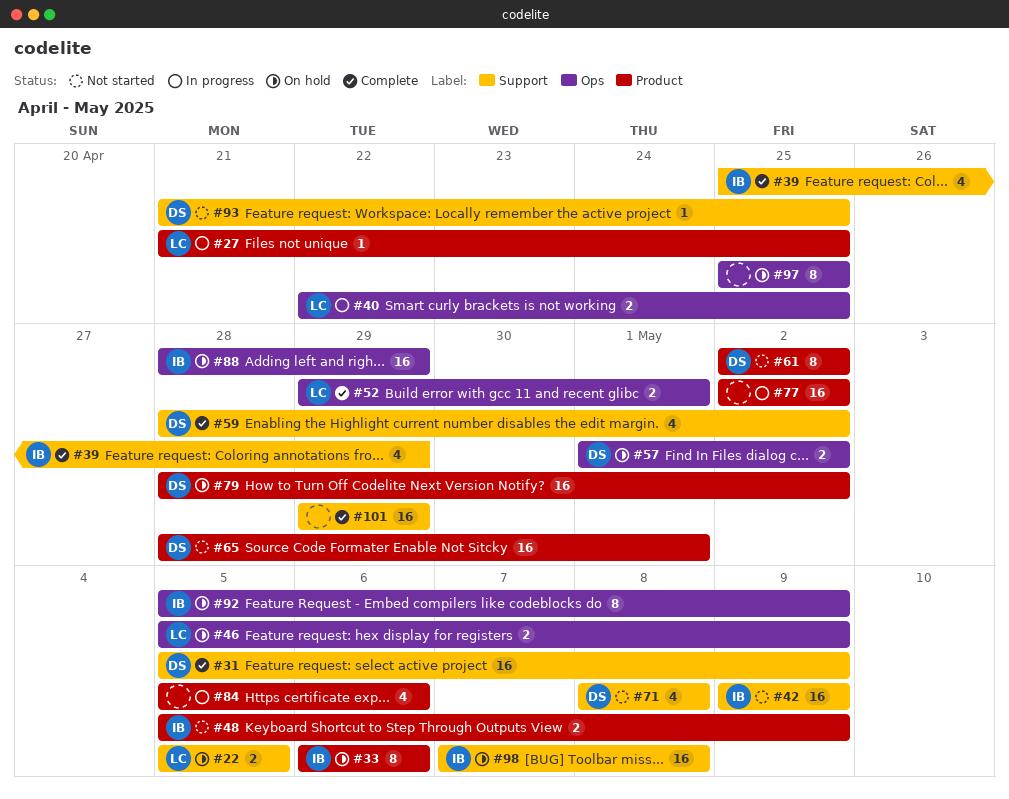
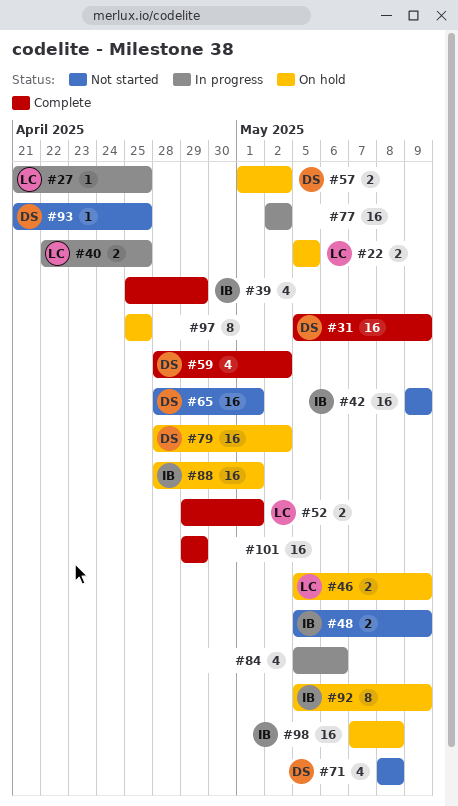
#33: present -> none
#61: present -> none
#88, due: Apr 29 -> May 1

